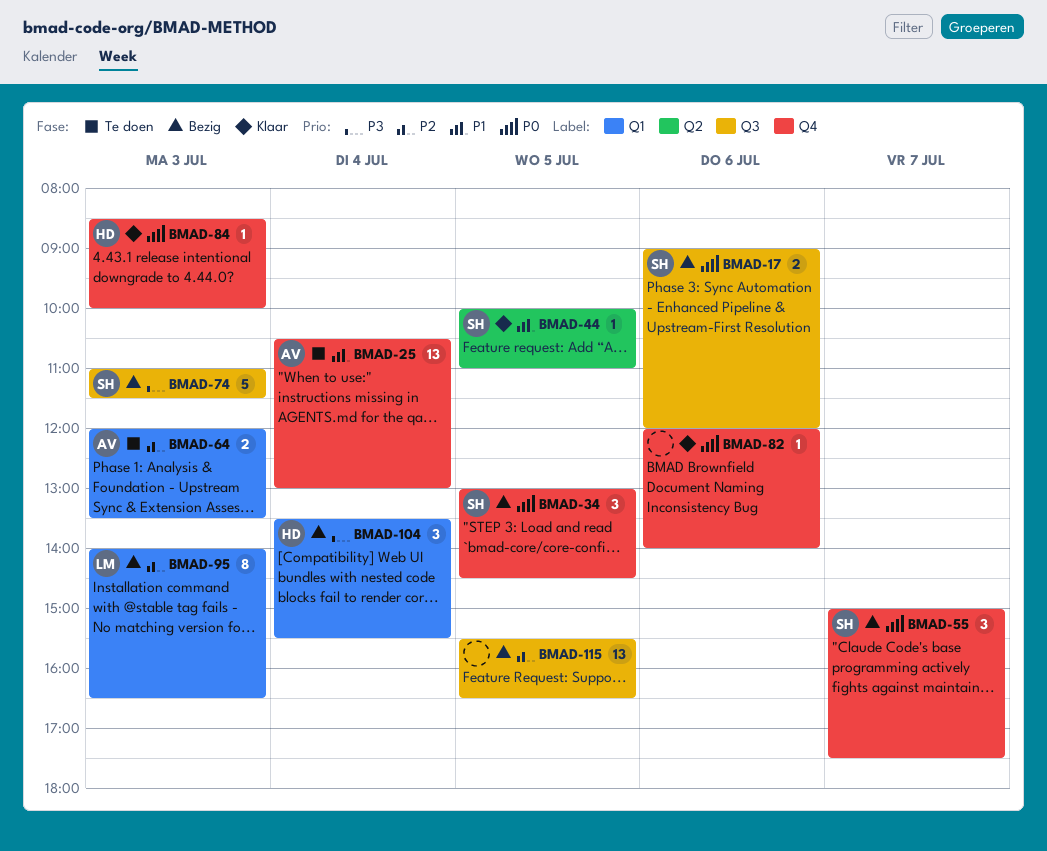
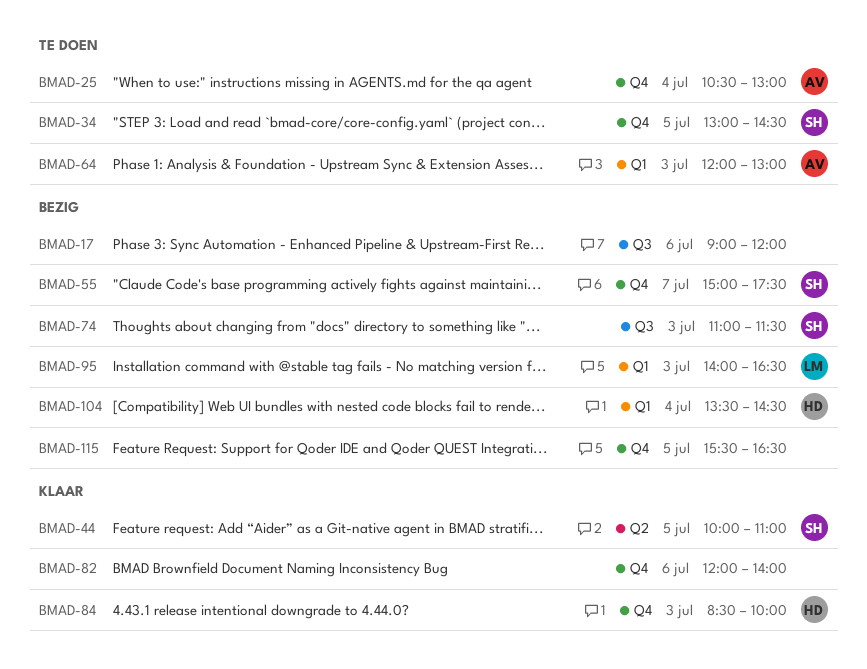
BMAD-17, owner: SH -> none
BMAD-34, status: Bezig -> Te doen
BMAD-64, ends: 13:30 -> 13:00
BMAD-104, ends: 15:30 -> 14:30
BMAD-115, label: Q3 -> Q4

